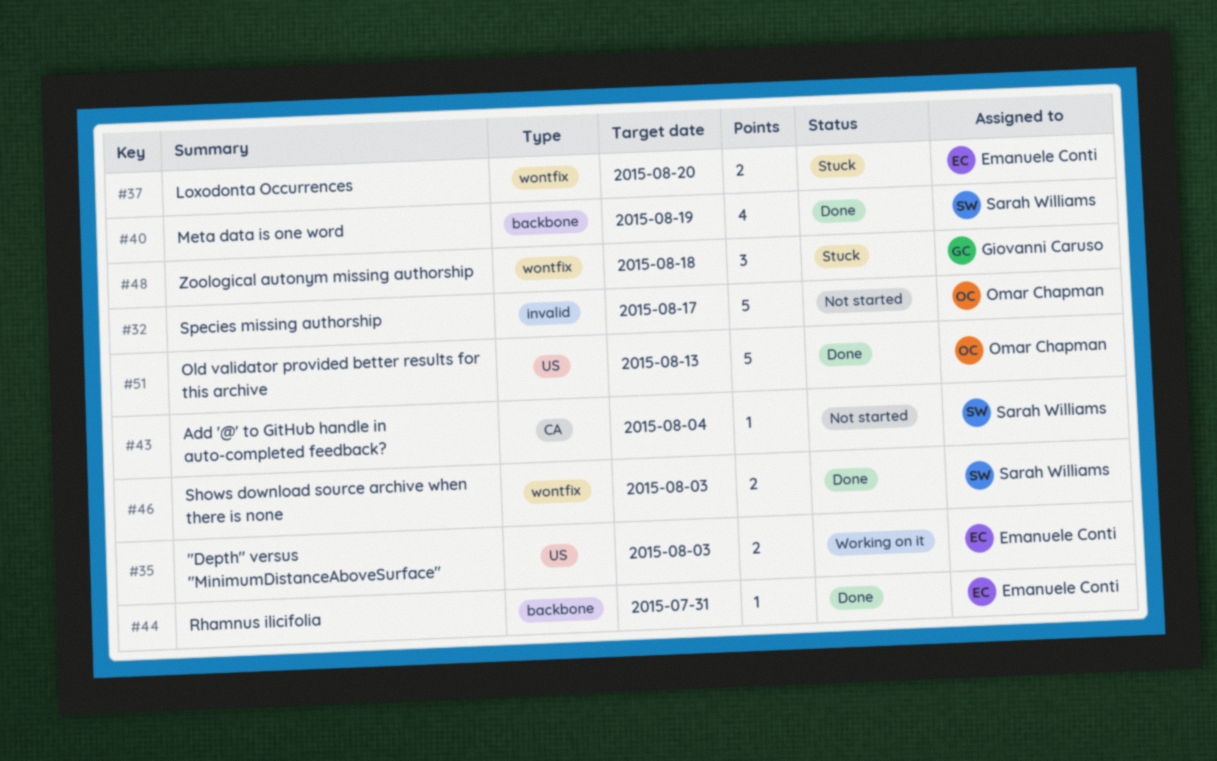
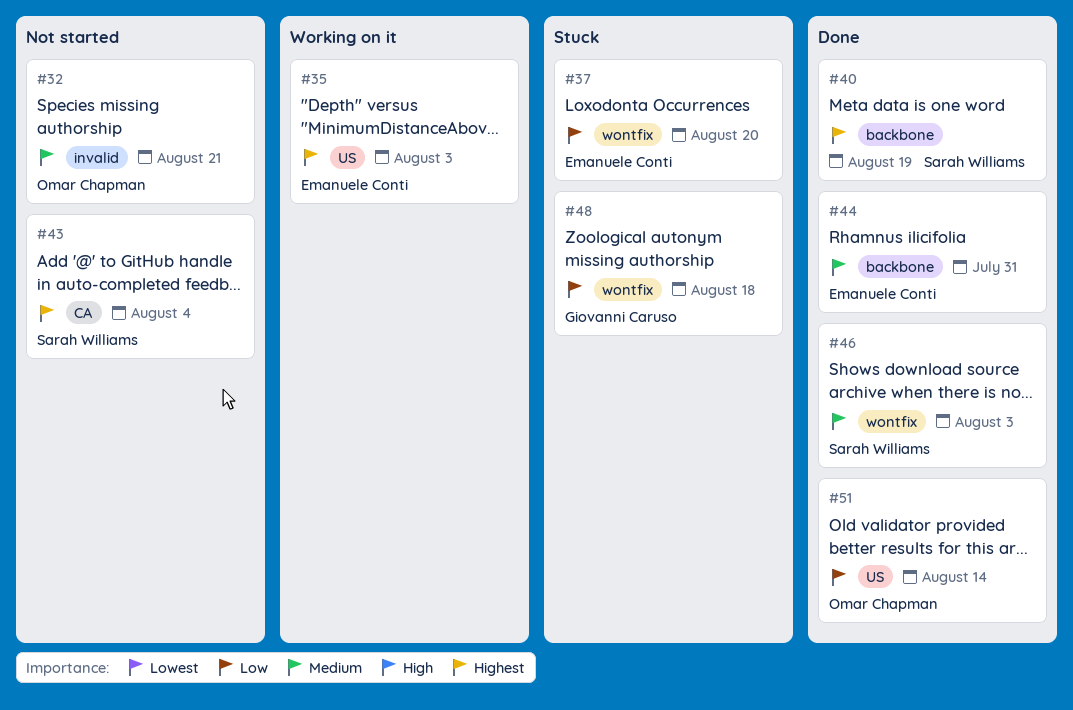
#32, due: Aug 17 -> Aug 21
#51, due: Aug 13 -> Aug 14

